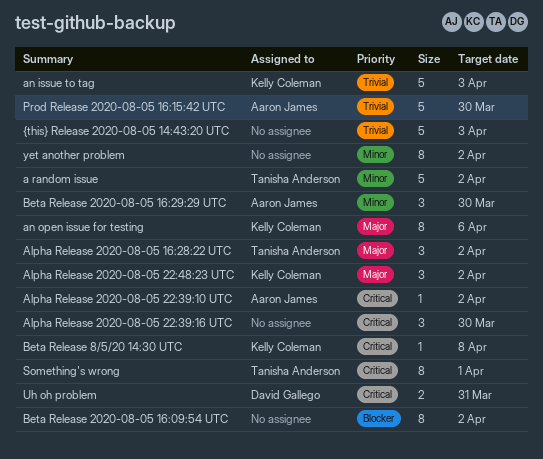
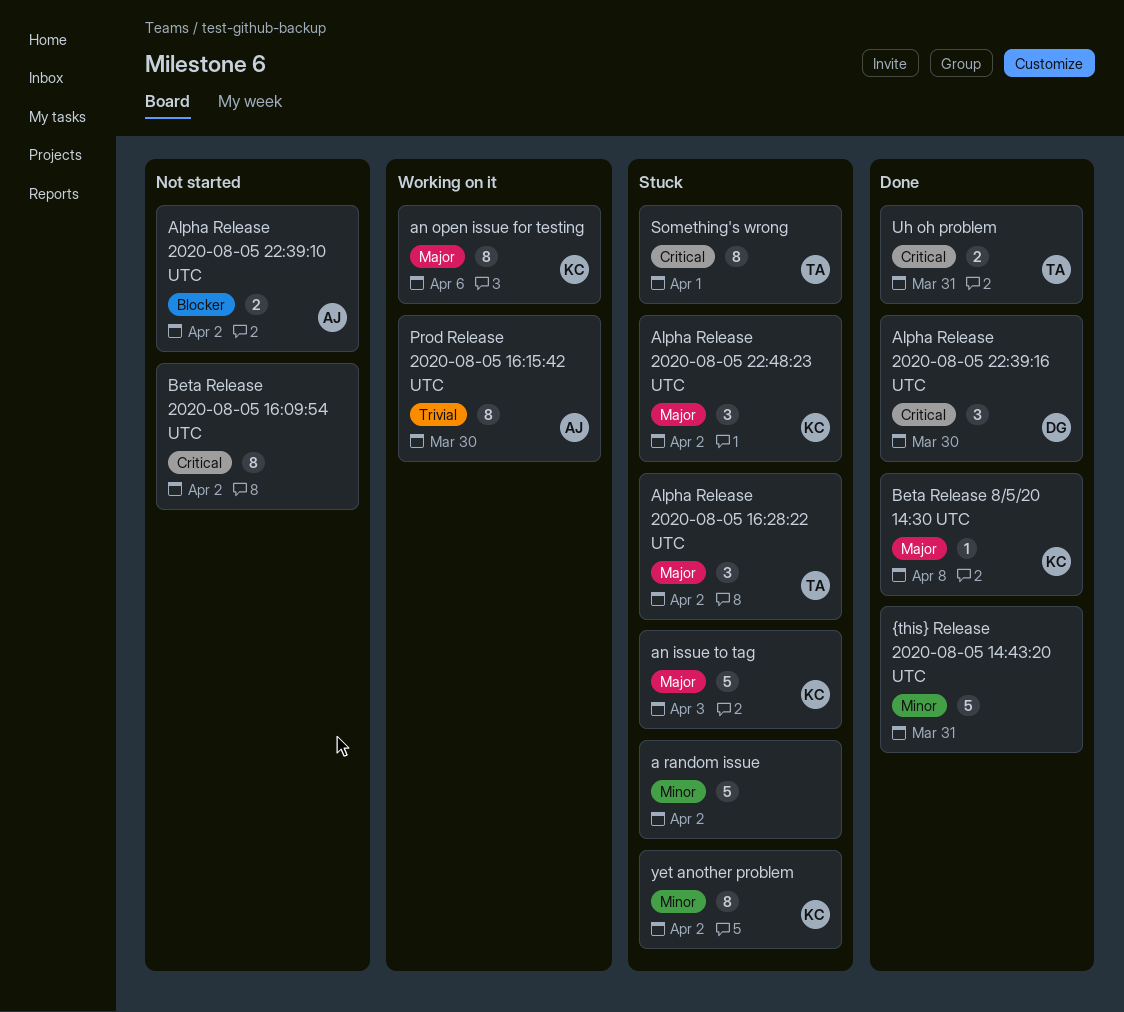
a random issue, owner: Tanisha Anderson -> none
Alpha Release 2020-08-05 22:39:10 UTC, priority: Critical -> Blocker
Alpha Release 2020-08-05 22:39:10 UTC, estimate: 1 -> 2
Alpha Release 2020-08-05 22:39:16 UTC, owner: none -> David Gallego
an issue to tag, priority: Trivial -> Major
Beta Release 2020-08-05 16:09:54 UTC, priority: Blocker -> Critical
Beta Release 2020-08-05 16:29:29 UTC: present -> none
Beta Release 8/5/20 14:30 UTC, priority: Critical -> Major
Prod Release 2020-08-05 16:15:42 UTC, estimate: 5 -> 8
Uh oh problem, owner: David Gallego -> Tanisha Anderson
yet another problem, owner: none -> Kelly Coleman
{this} Release 2020-08-05 14:43:20 UTC, priority: Trivial -> Minor
{this} Release 2020-08-05 14:43:20 UTC, due: Apr 3 -> Mar 31

